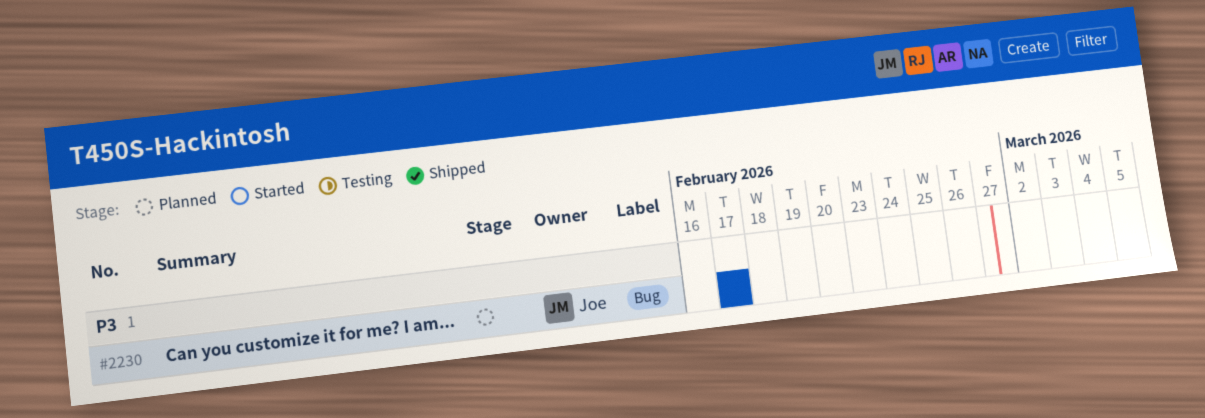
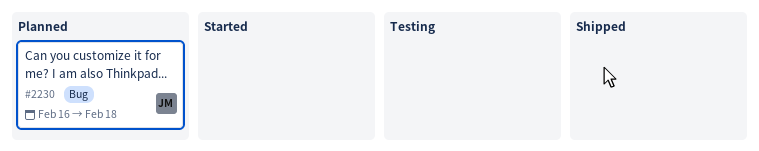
#2230, start: Feb 17 -> Feb 16
#2230, due: Feb 17 -> Feb 18

